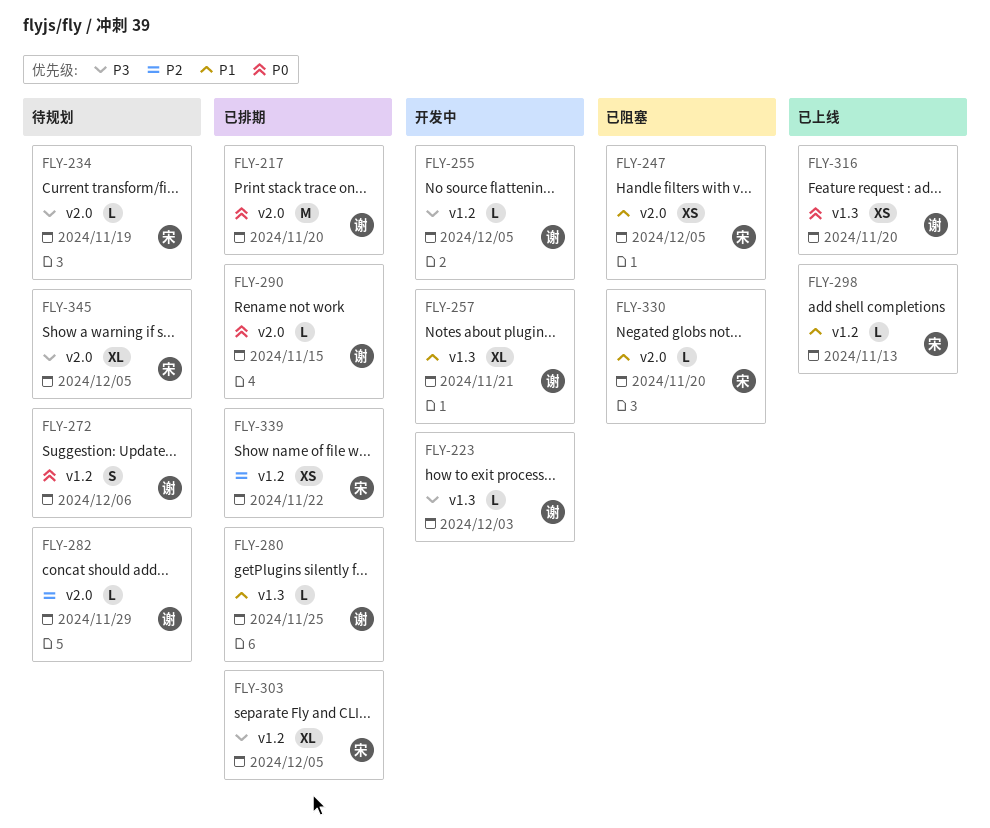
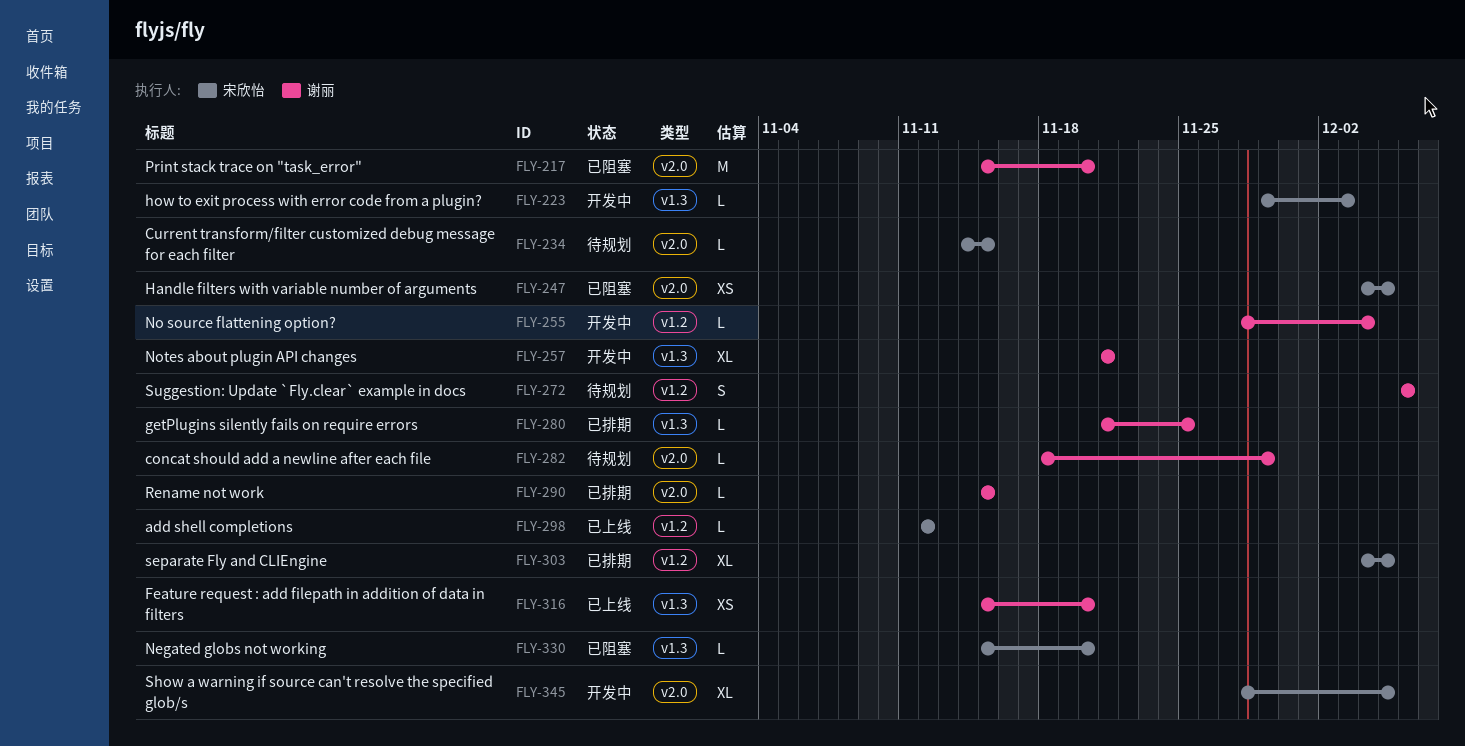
FLY-217, status: 已排期 -> 已阻塞
FLY-223, owner: 谢丽 -> 宋欣怡
FLY-234, due: Nov 19 -> Nov 15
FLY-255, due: Dec 5 -> Dec 4
FLY-298, due: Nov 13 -> Nov 12
FLY-330, label: v2.0 -> v1.3
FLY-339: present -> none
FLY-345, status: 待规划 -> 开发中

